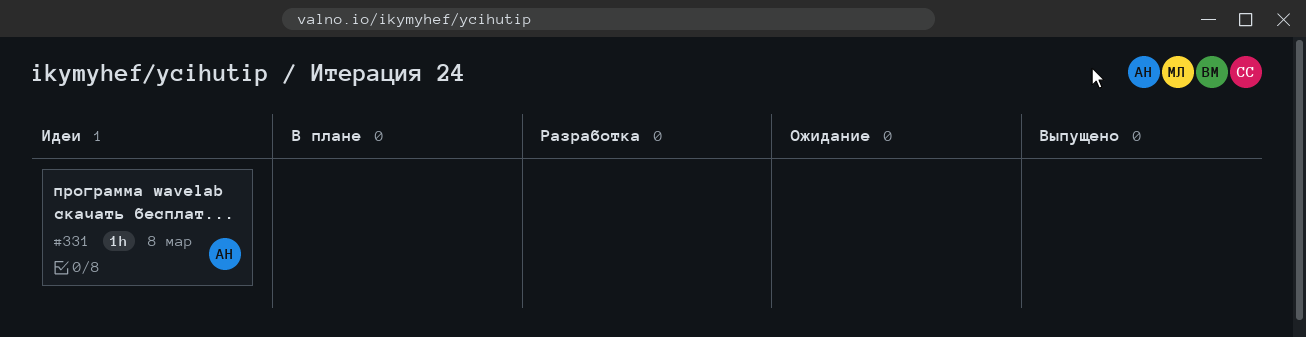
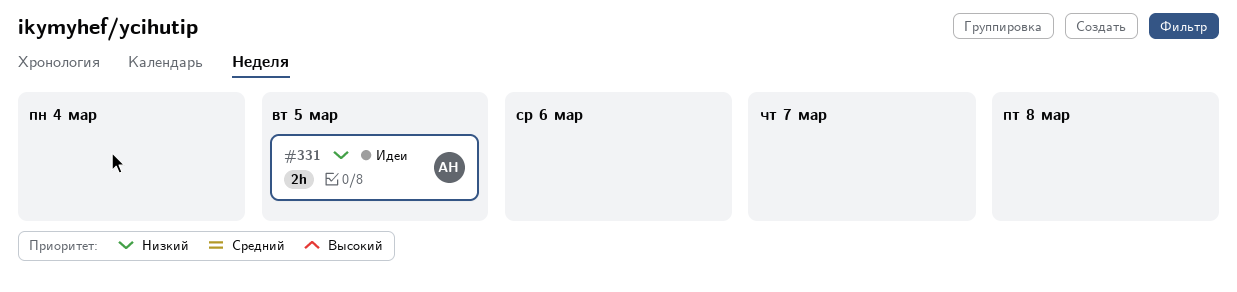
#331, estimate: 1h -> 2h
#331, due: Mar 8 -> Mar 5

